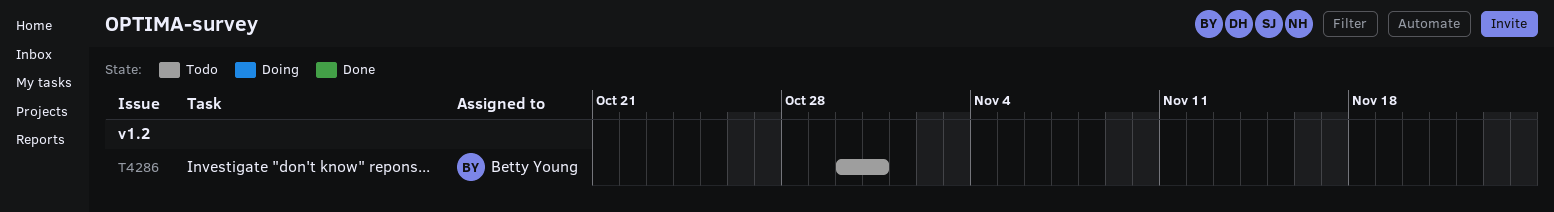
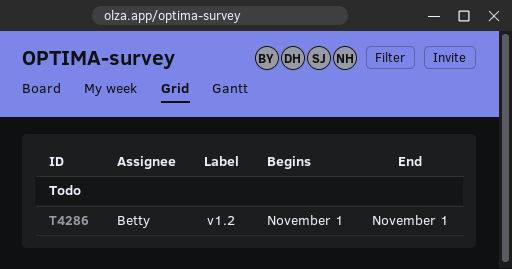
T4286, start: Oct 30 -> Nov 1
T4286, due: Oct 31 -> Nov 1

